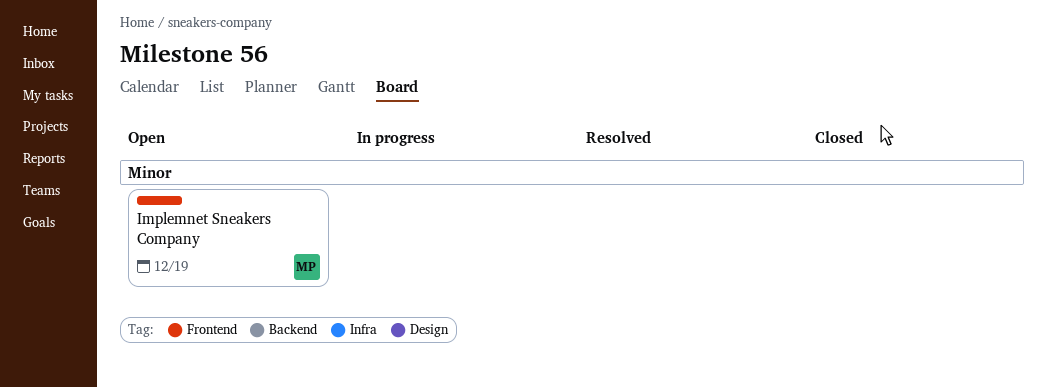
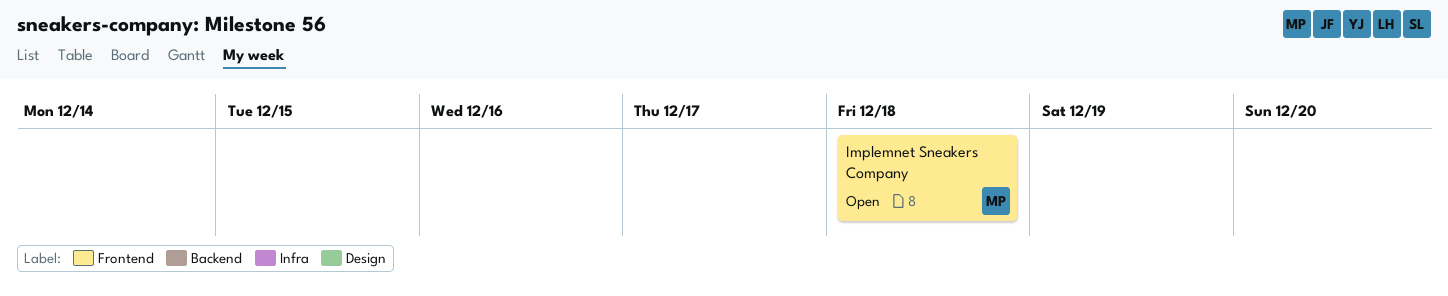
Implemnet Sneakers Company, due: Dec 19 -> Dec 18

